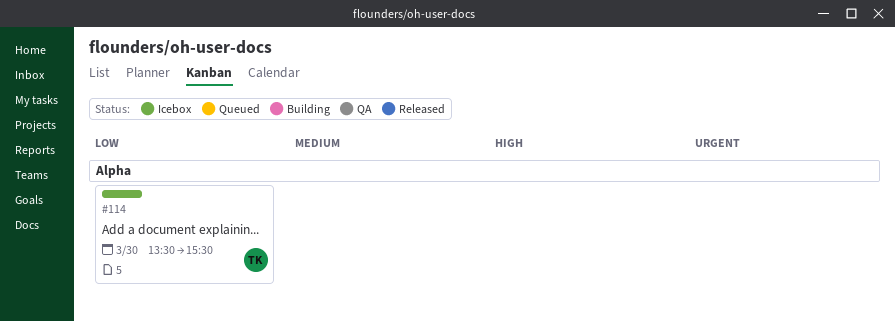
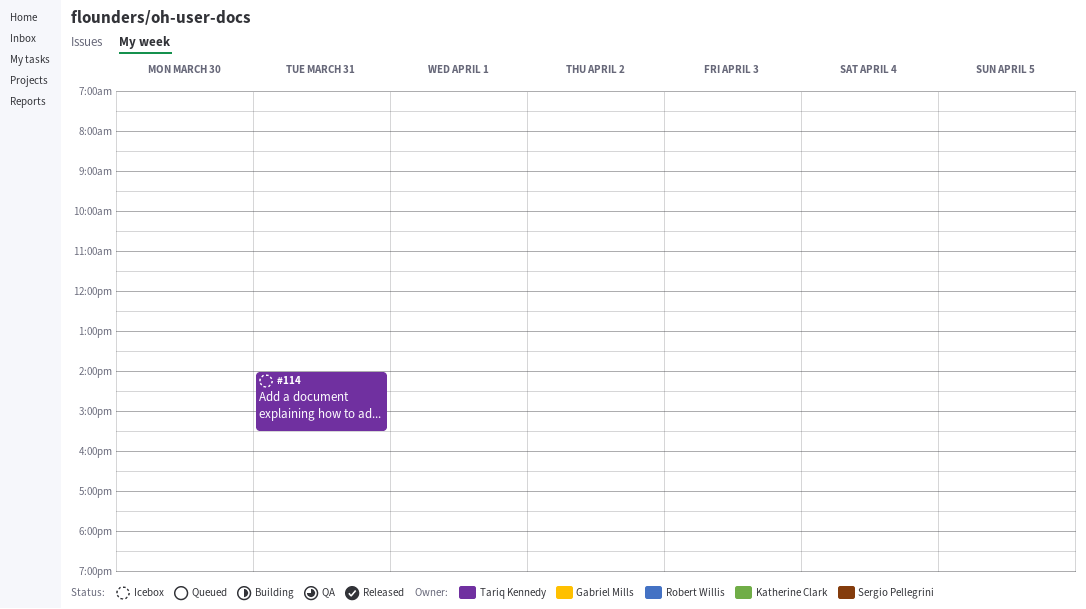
#114, day: Mar 30 -> Mar 31
#114, begins: 13:30 -> 14:00

